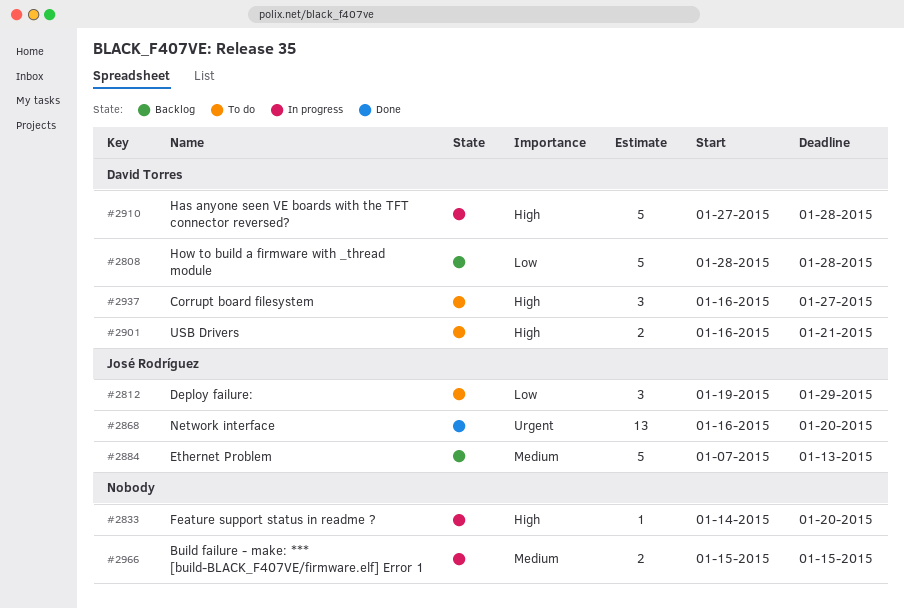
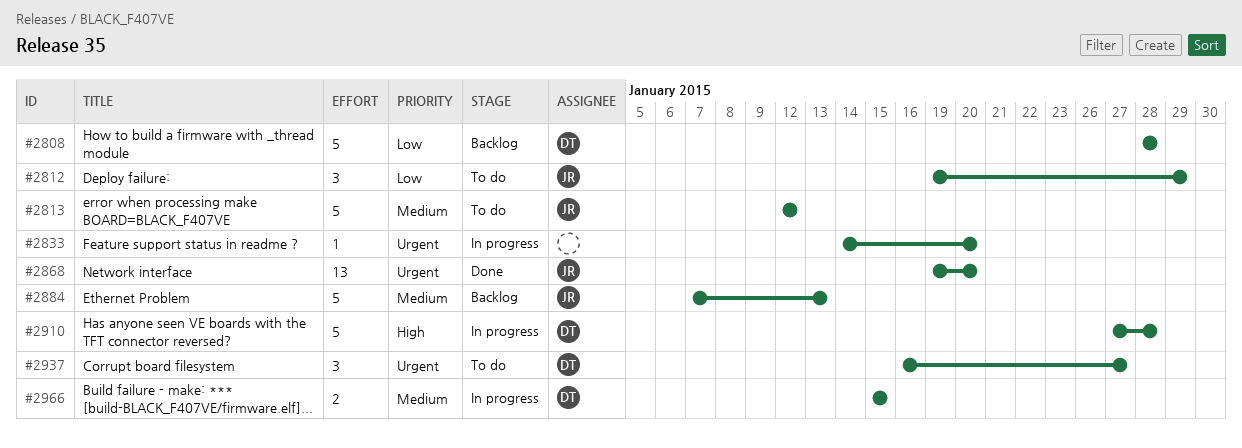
#2813: none -> present
#2833, priority: High -> Urgent
#2868, start: Jan 16 -> Jan 19
#2901: present -> none
#2937, priority: High -> Urgent
#2966, owner: none -> David Torres

